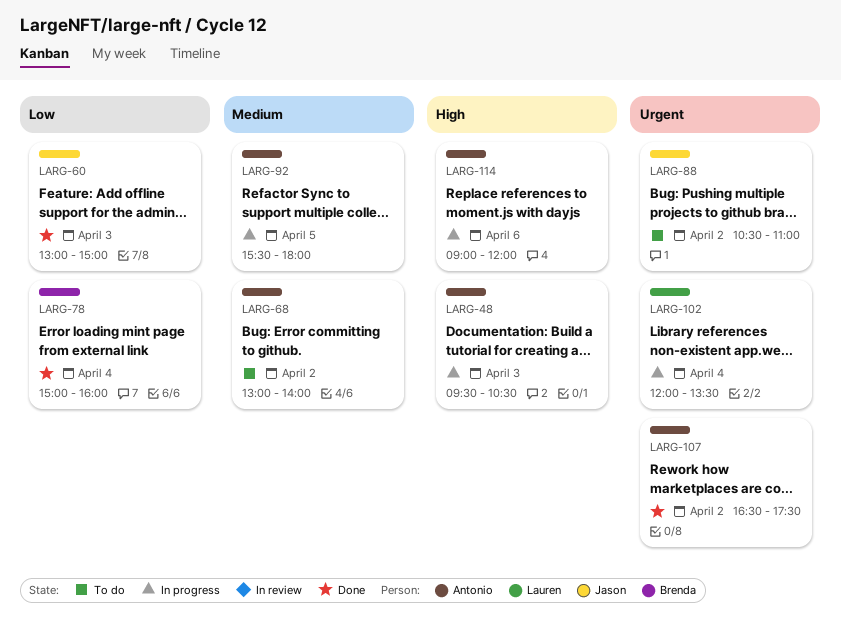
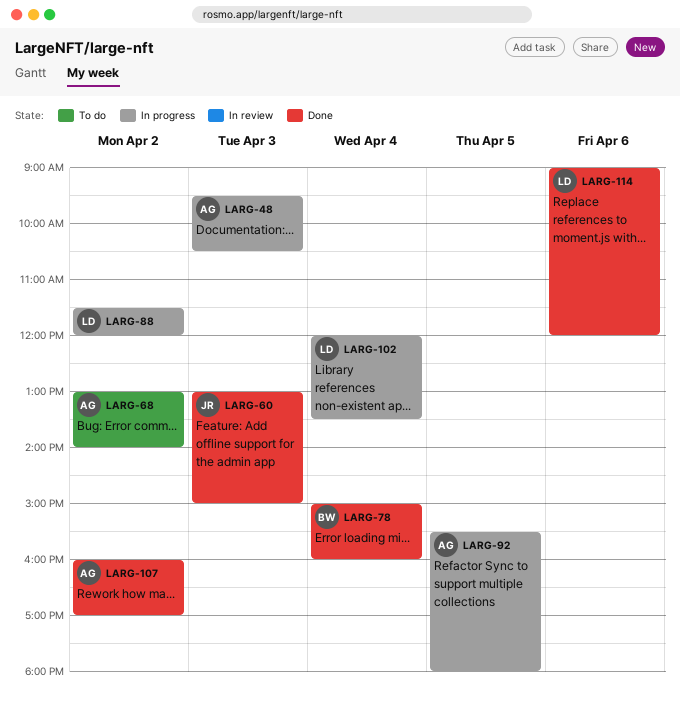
LARG-88, status: To do -> In progress
LARG-88, owner: Jason -> Lauren
LARG-88, begins: 10:30 -> 11:30
LARG-88, ends: 11:00 -> 12:00
LARG-107, begins: 16:30 -> 16:00
LARG-107, ends: 17:30 -> 17:00
LARG-114, status: In progress -> Done
LARG-114, owner: Antonio -> Lauren

